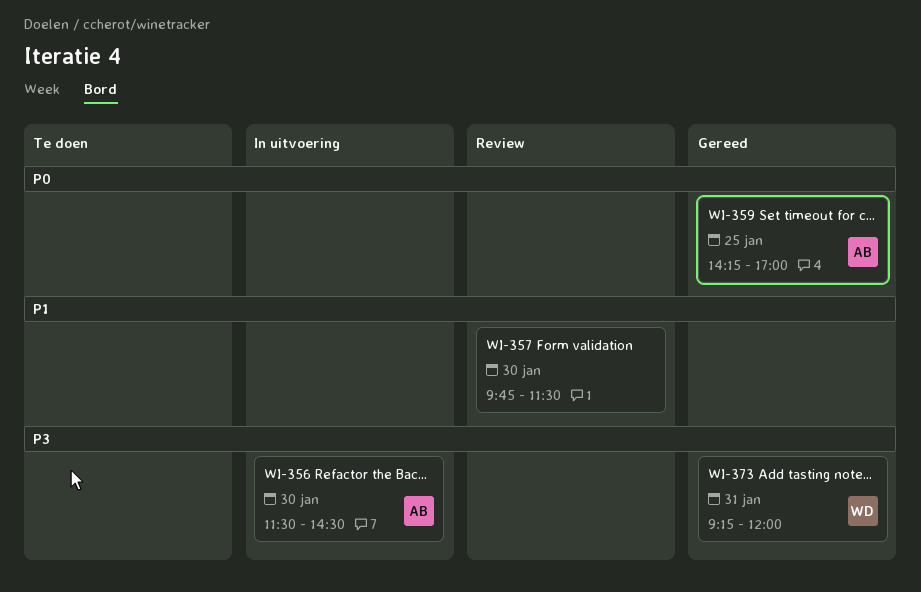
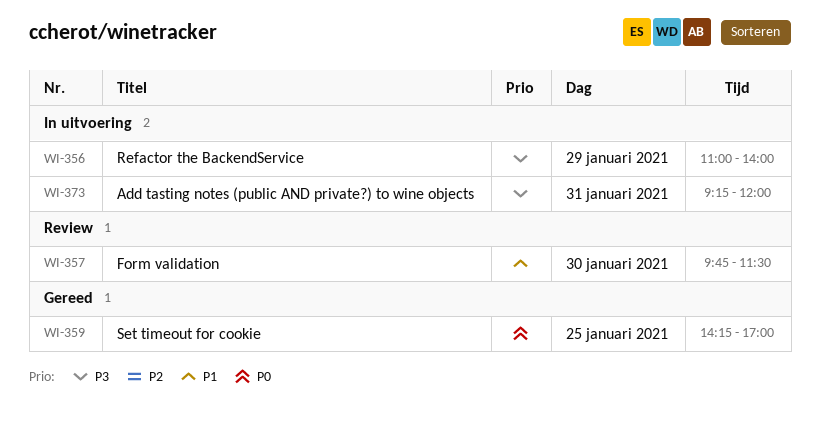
WI-356, day: Jan 30 -> Jan 29
WI-356, begins: 11:30 -> 11:00
WI-356, ends: 14:30 -> 14:00
WI-373, status: Gereed -> In uitvoering

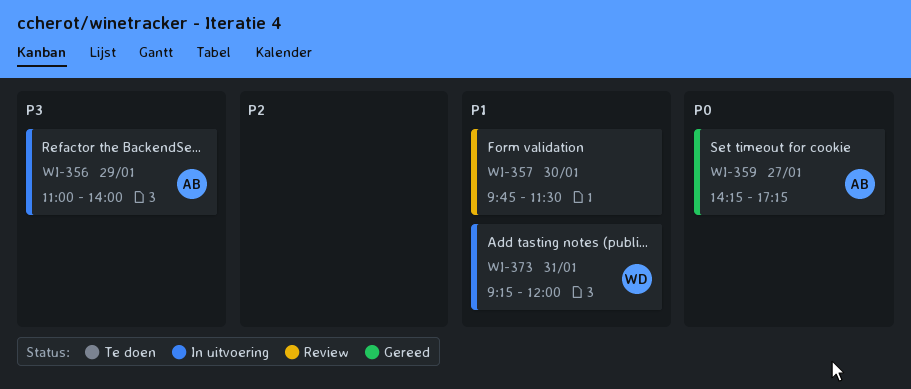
WI-359, day: Jan 25 -> Jan 27
WI-359, ends: 17:00 -> 17:15
WI-373, priority: P3 -> P1

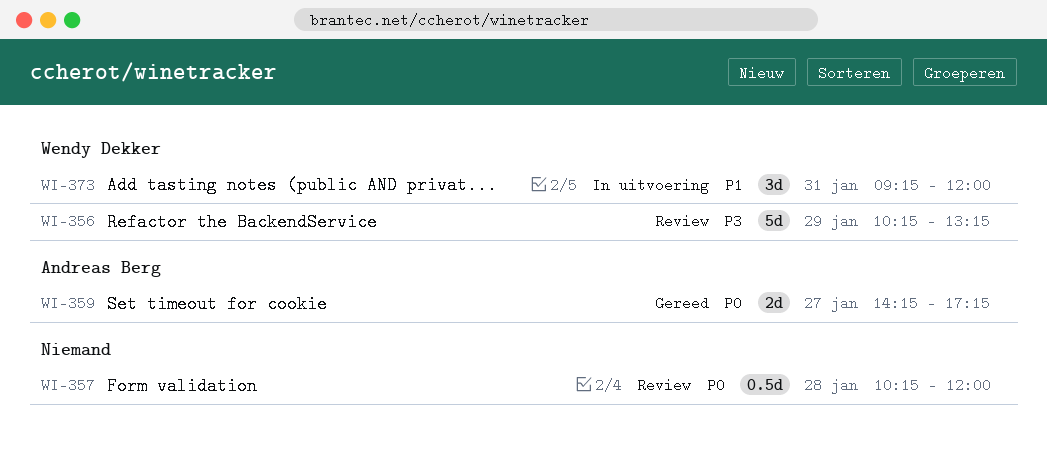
WI-356, status: In uitvoering -> Review
WI-356, owner: Andreas Berg -> Wendy Dekker
WI-356, begins: 11:00 -> 10:15
WI-356, ends: 14:00 -> 13:15
WI-357, priority: P1 -> P0
WI-357, day: Jan 30 -> Jan 28
WI-357, begins: 09:45 -> 10:15
WI-357, ends: 11:30 -> 12:00

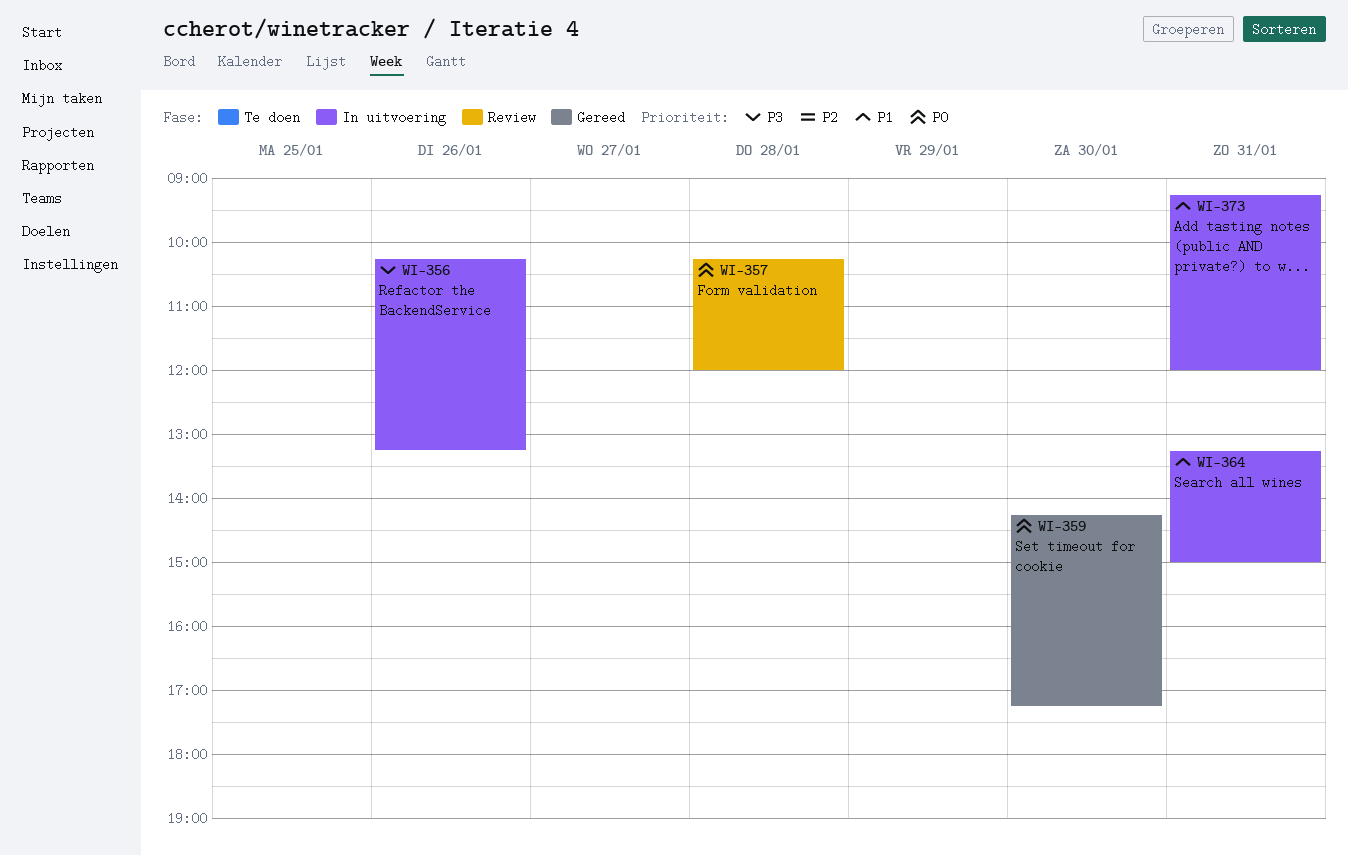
WI-356, status: Review -> In uitvoering
WI-356, day: Jan 29 -> Jan 26
WI-359, day: Jan 27 -> Jan 30
WI-364: none -> present

